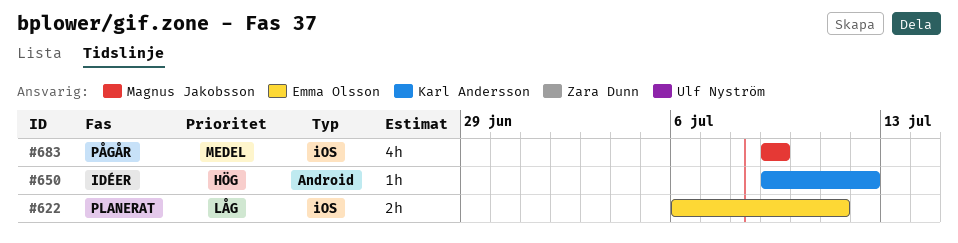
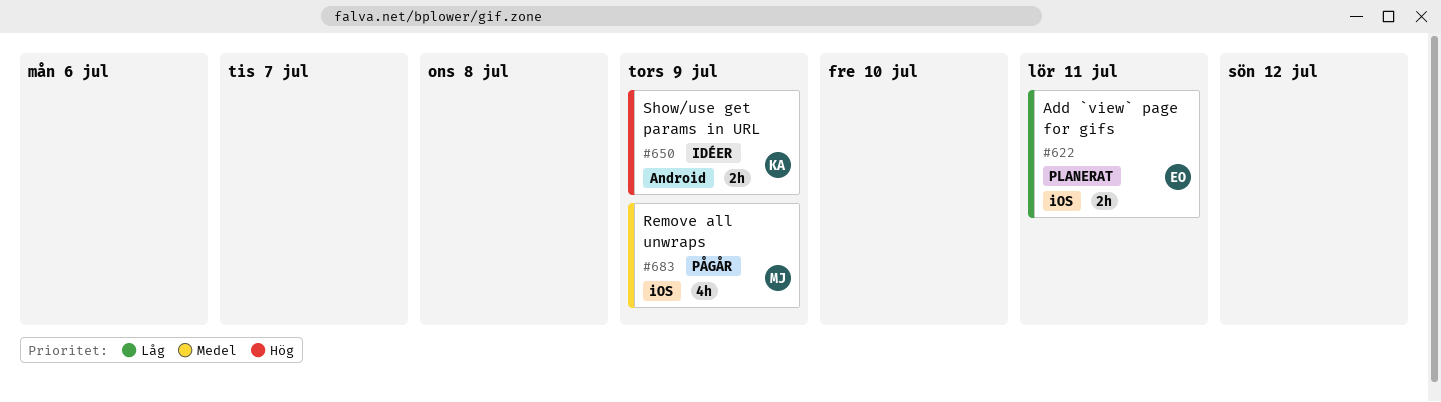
#650, estimate: 1h -> 2h
#650, due: Jul 12 -> Jul 9

